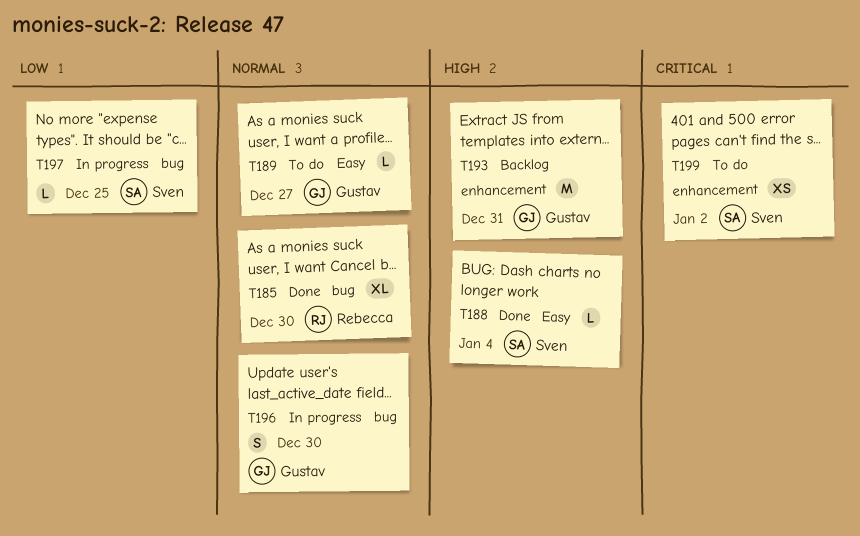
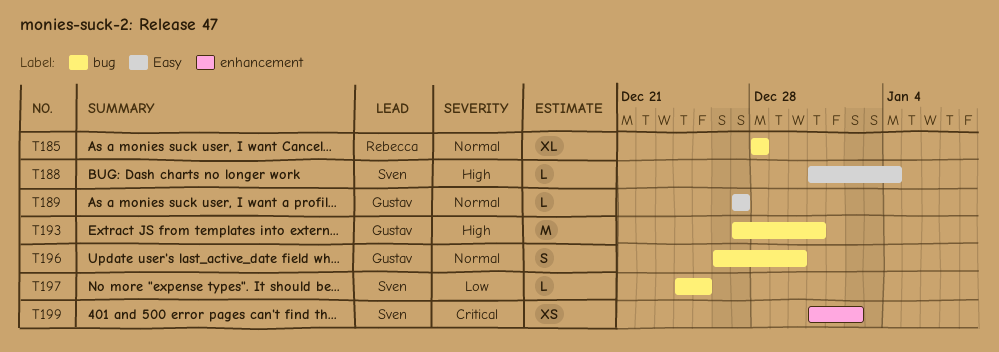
T185, due: Dec 30 -> Dec 28
T193, label: enhancement -> bug

